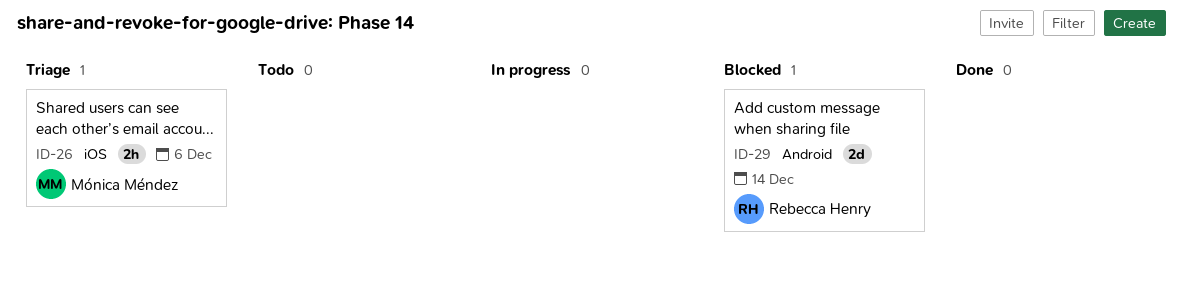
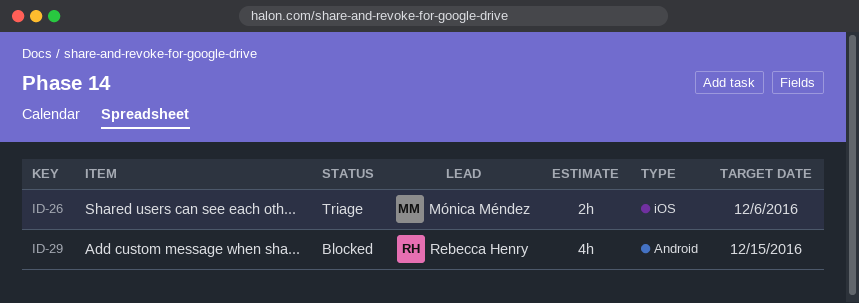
ID-29, estimate: 2d -> 4h
ID-29, due: Dec 14 -> Dec 15

